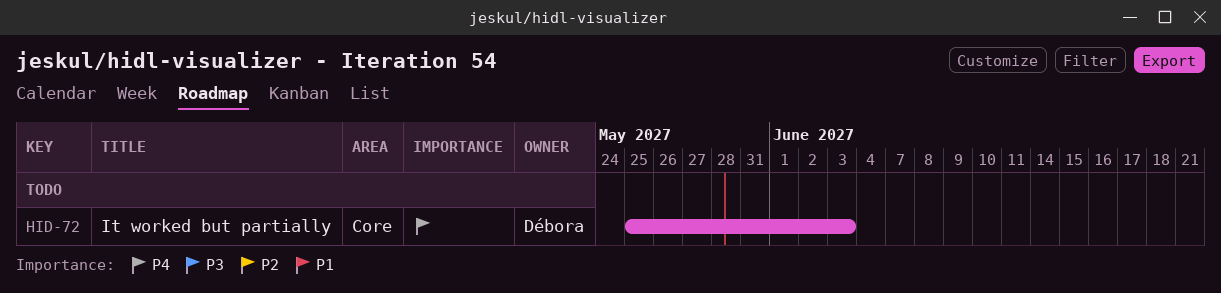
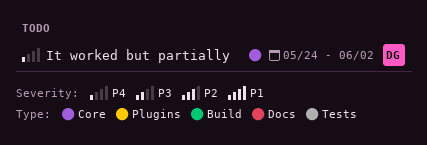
It worked but partially, start: May 25 -> May 24
It worked but partially, due: Jun 3 -> Jun 2

